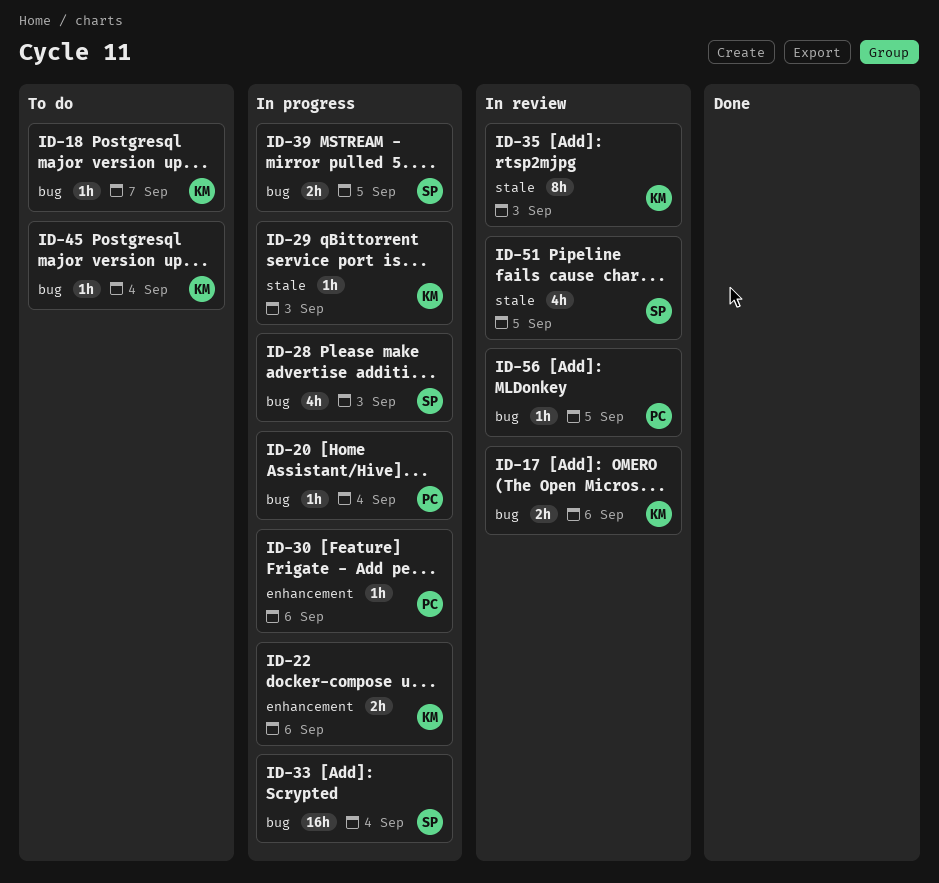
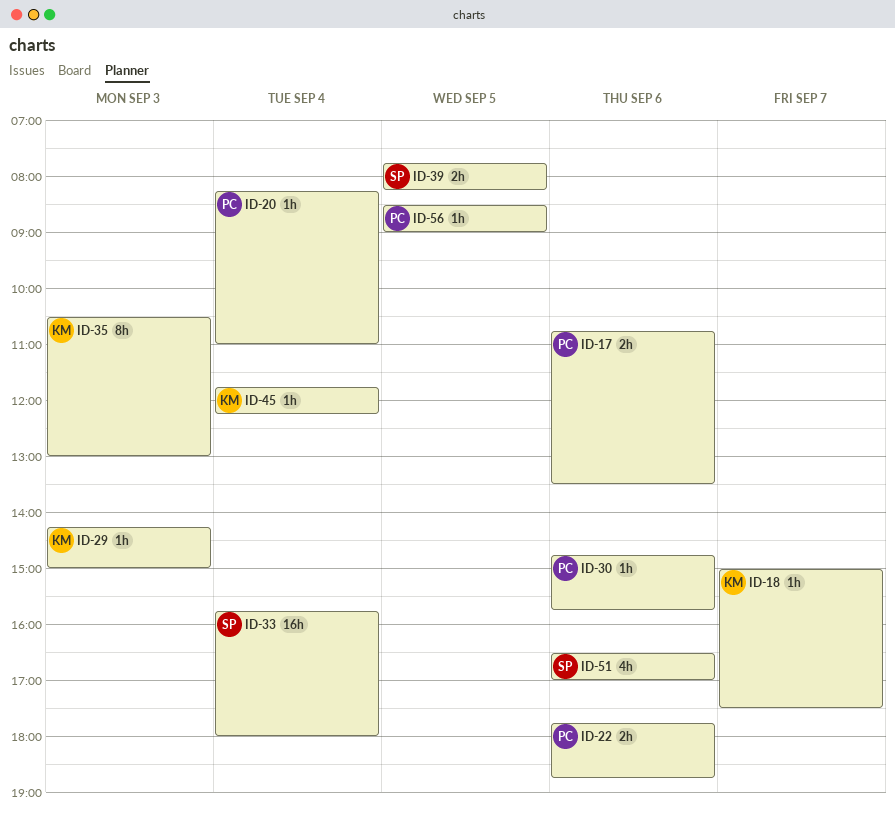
ID-17, owner: KM -> PC
ID-22, owner: KM -> PC
ID-28: present -> none
ID-51, day: Sep 5 -> Sep 6

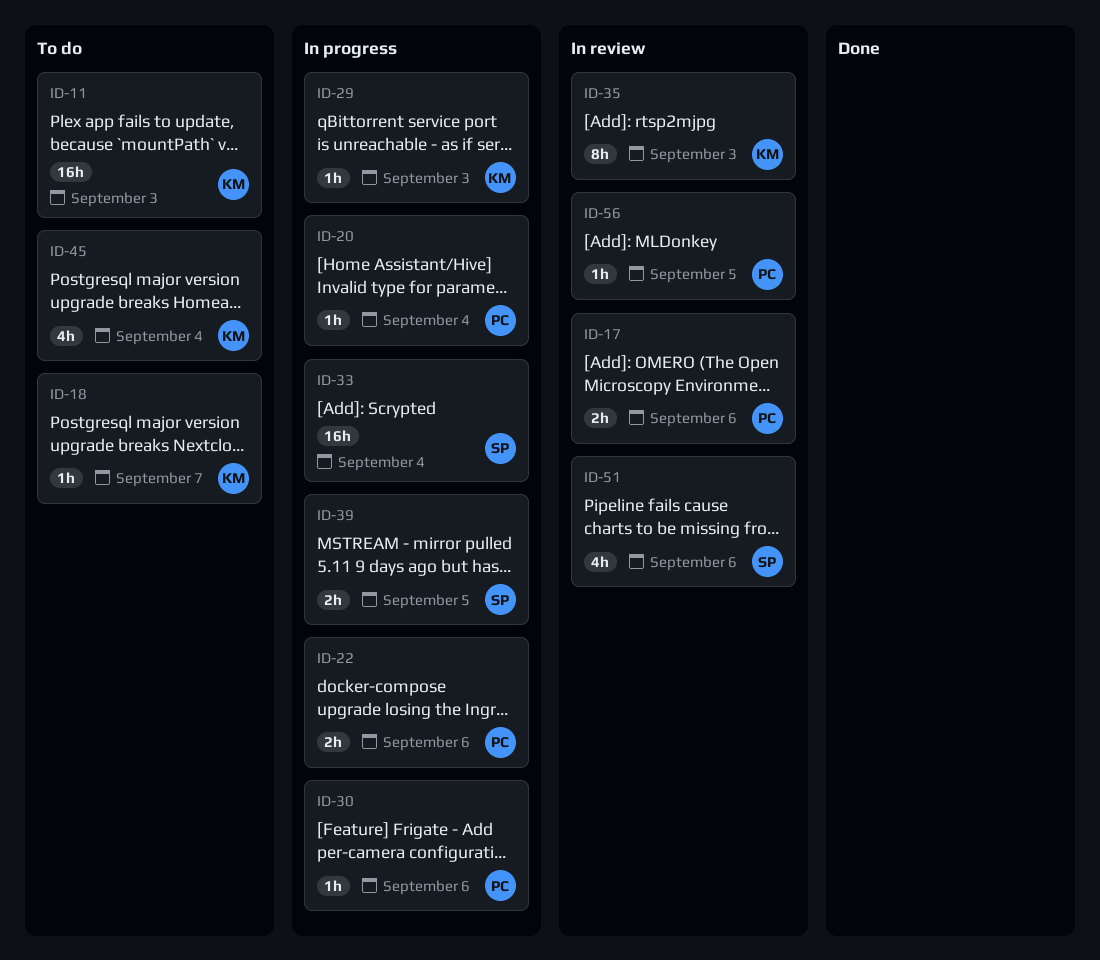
ID-11: none -> present
ID-45, estimate: 1h -> 4h

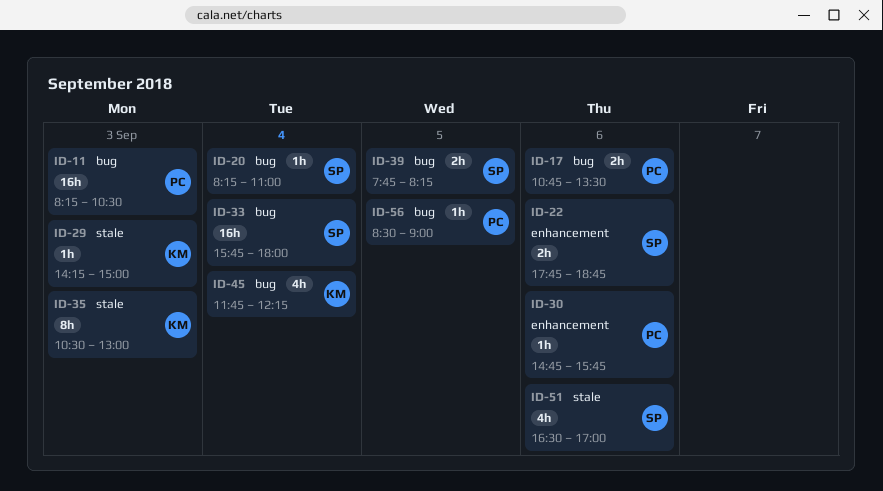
ID-11, owner: KM -> PC
ID-18: present -> none
ID-20, owner: PC -> SP
ID-22, owner: PC -> SP

